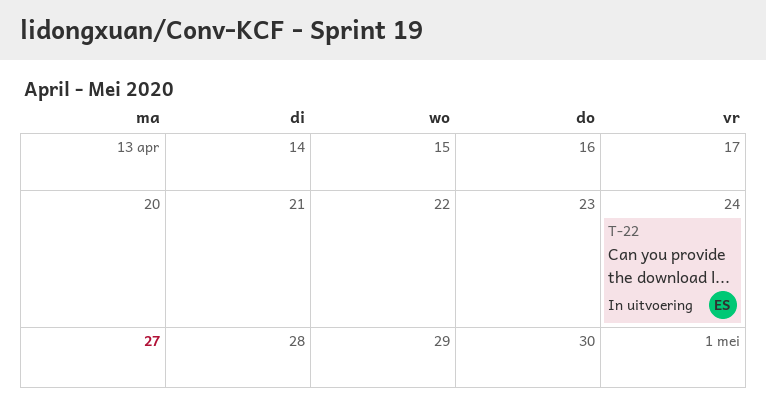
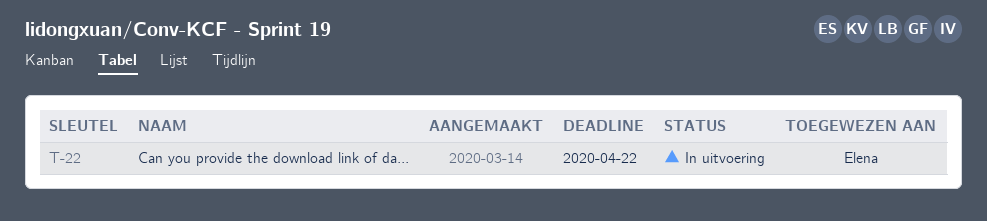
T-22, due: Apr 24 -> Apr 22

